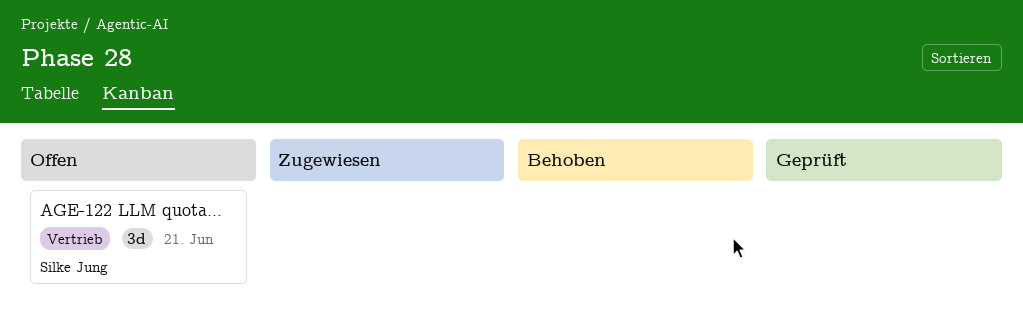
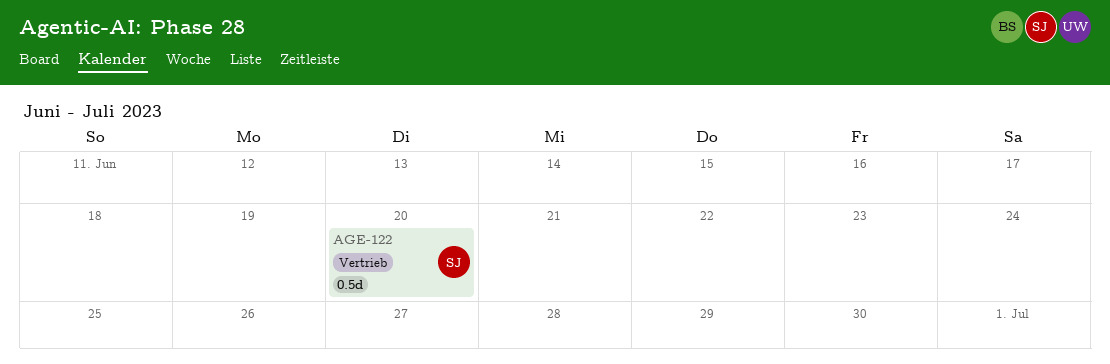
AGE-122, estimate: 3d -> 0.5d
AGE-122, due: Jun 21 -> Jun 20

